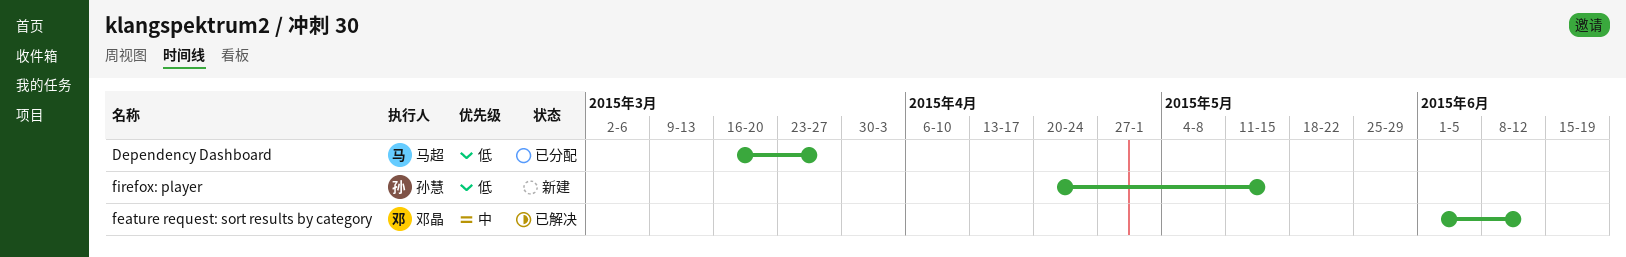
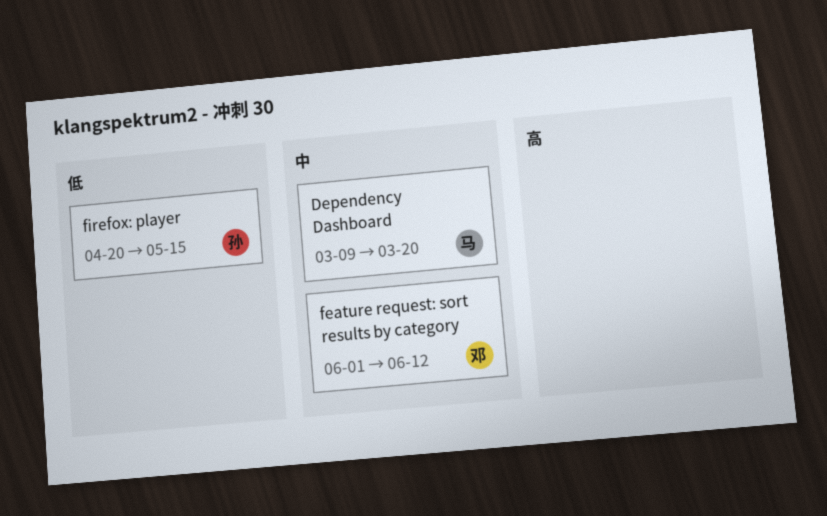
Dependency Dashboard, priority: 低 -> 中
Dependency Dashboard, start: Mar 16 -> Mar 9
Dependency Dashboard, due: Mar 27 -> Mar 20

